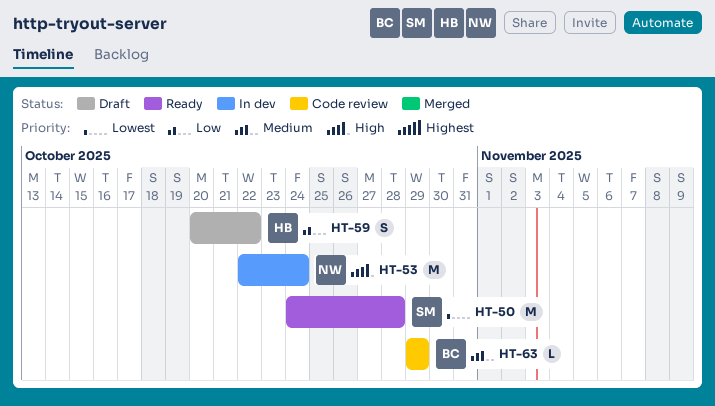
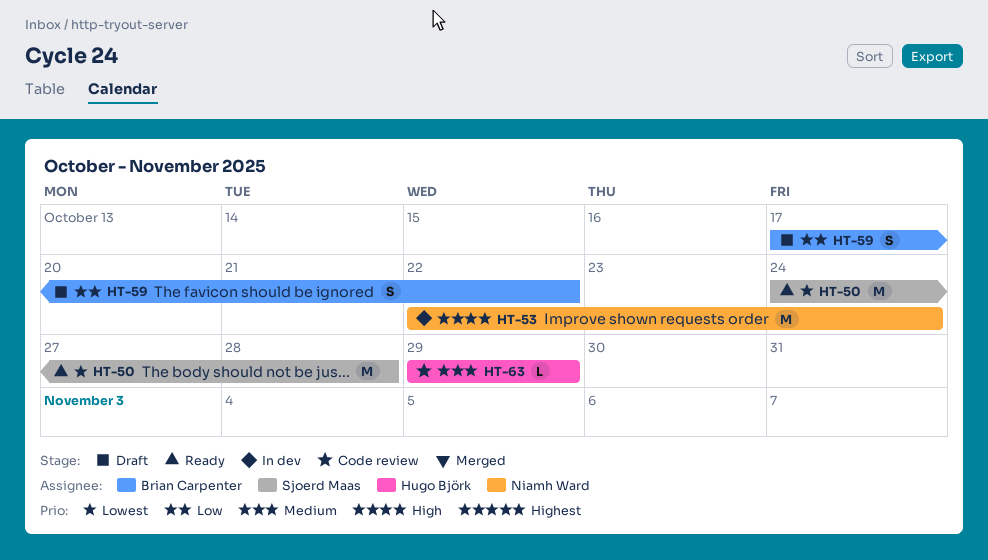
HT-59, owner: Hugo Björk -> Brian Carpenter
HT-59, start: Oct 20 -> Oct 17
HT-63, owner: Brian Carpenter -> Hugo Björk

